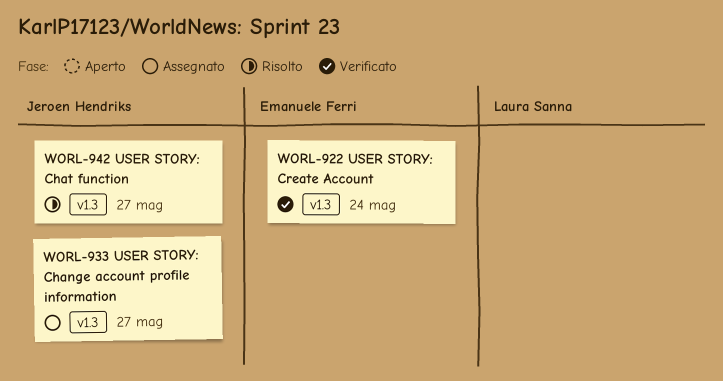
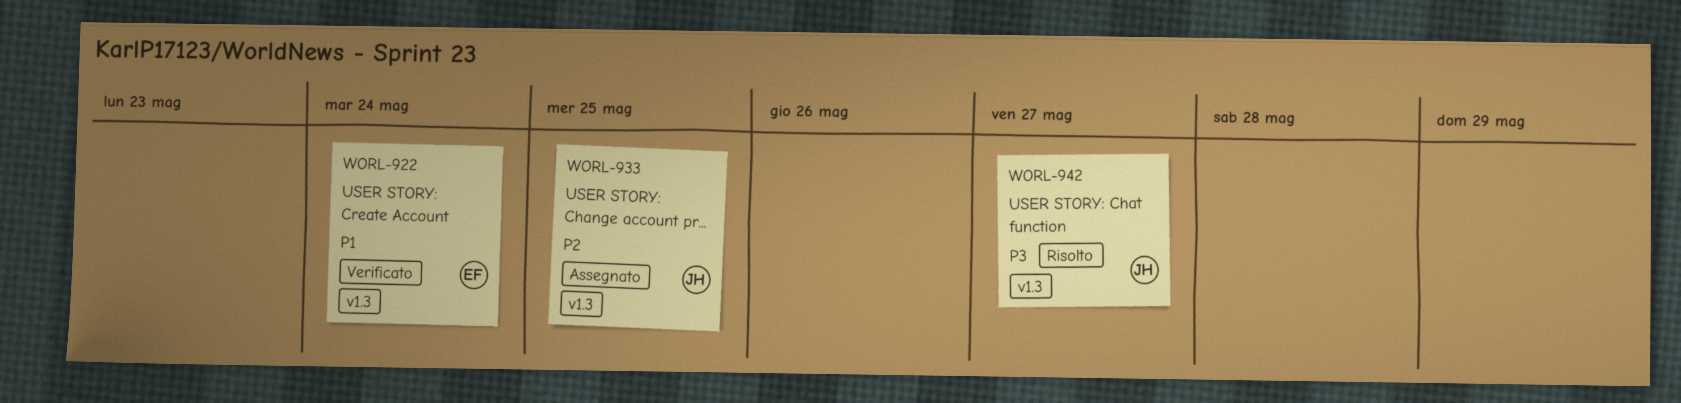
WORL-933, due: May 27 -> May 25

